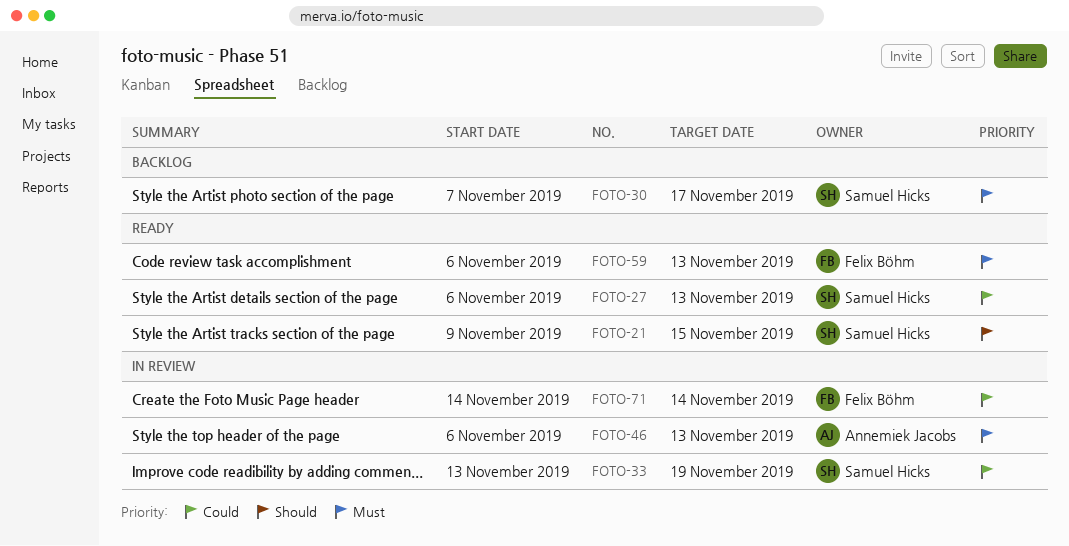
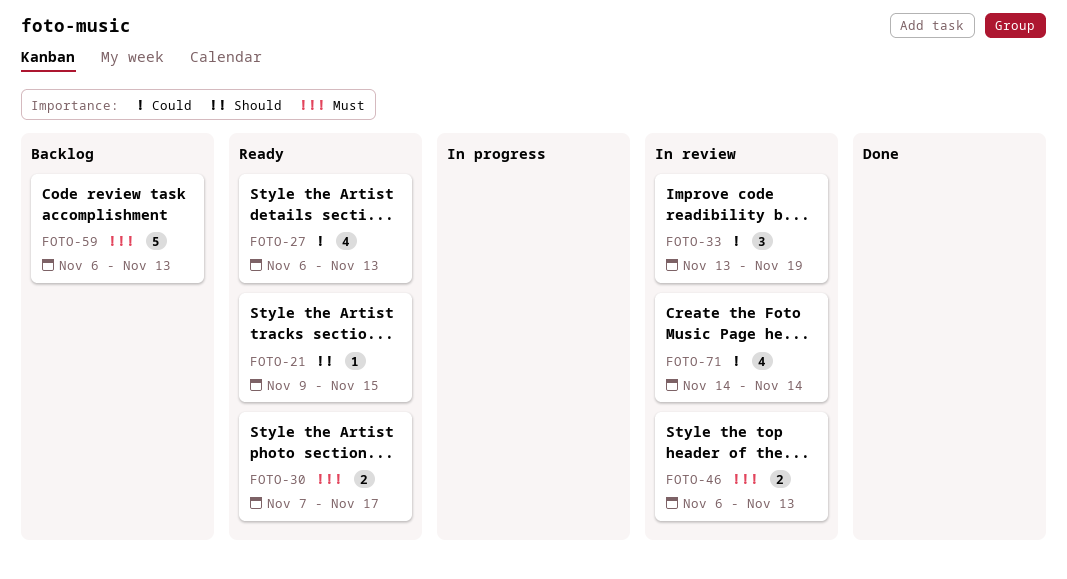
FOTO-30, status: Backlog -> Ready
FOTO-59, status: Ready -> Backlog

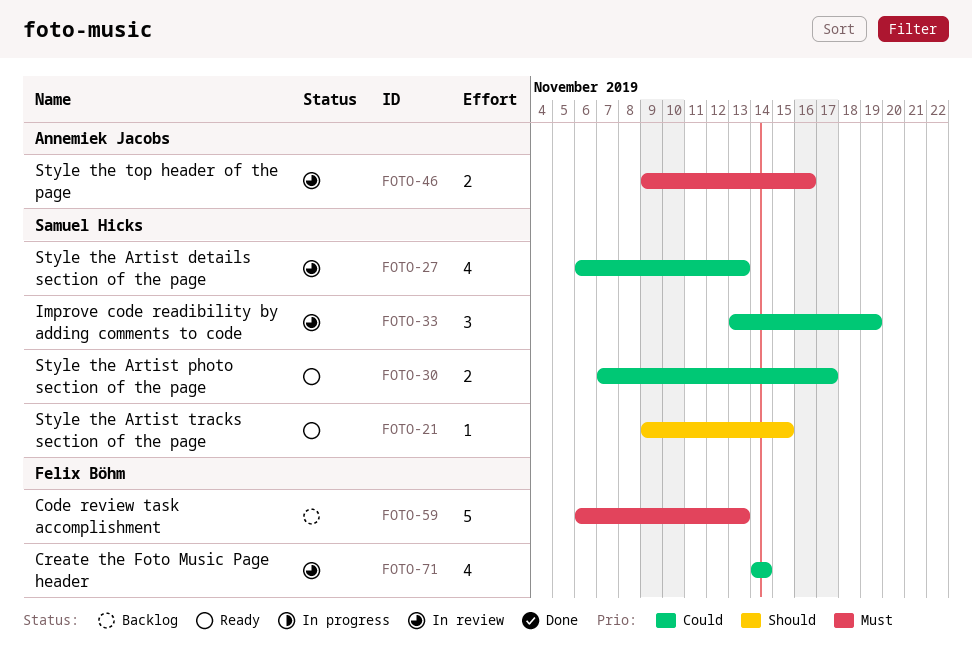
FOTO-27, status: Ready -> In review
FOTO-30, priority: Must -> Could
FOTO-46, start: Nov 6 -> Nov 9
FOTO-46, due: Nov 13 -> Nov 16

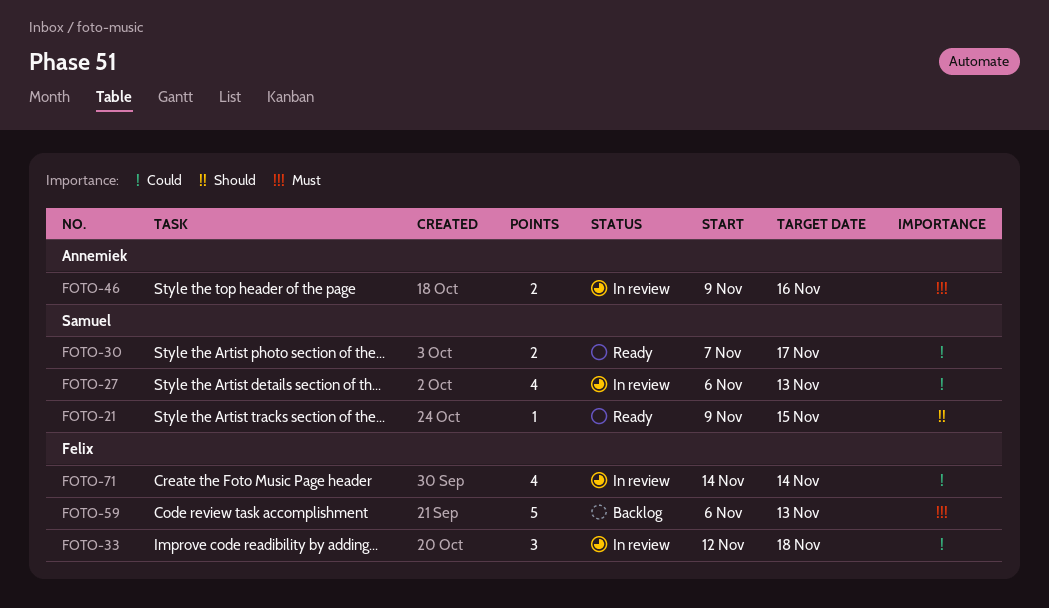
FOTO-33, owner: Samuel Hicks -> Felix Böhm
FOTO-33, start: Nov 13 -> Nov 12
FOTO-33, due: Nov 19 -> Nov 18

